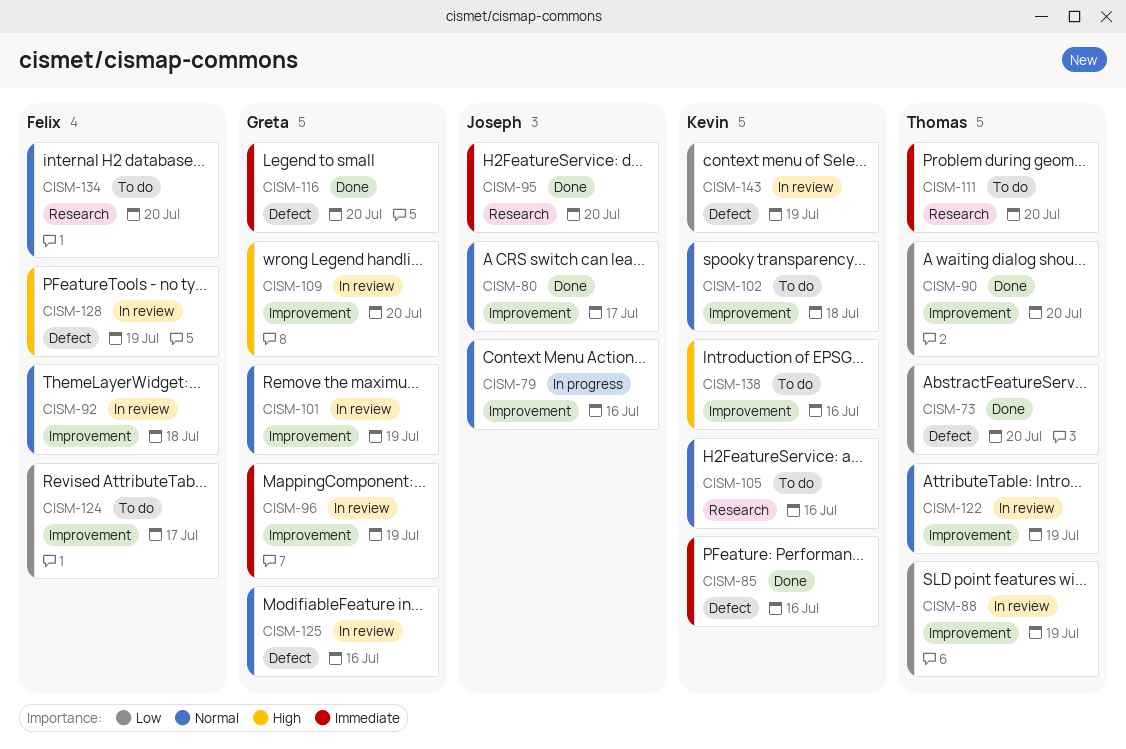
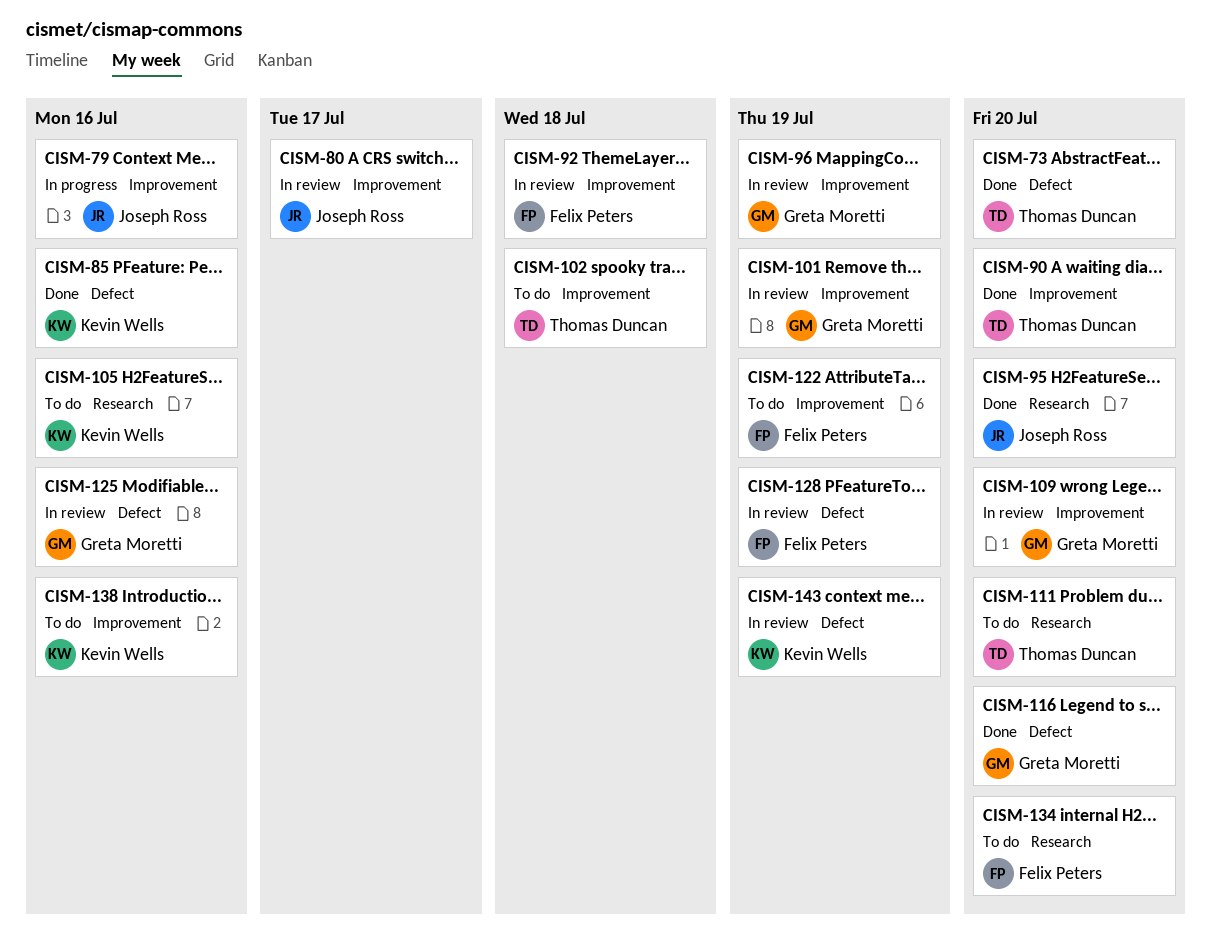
CISM-80, status: Done -> In review
CISM-88: present -> none
CISM-102, owner: Kevin Wells -> Thomas Duncan
CISM-122, status: In review -> To do
CISM-122, owner: Thomas Duncan -> Felix Peters
CISM-124: present -> none

